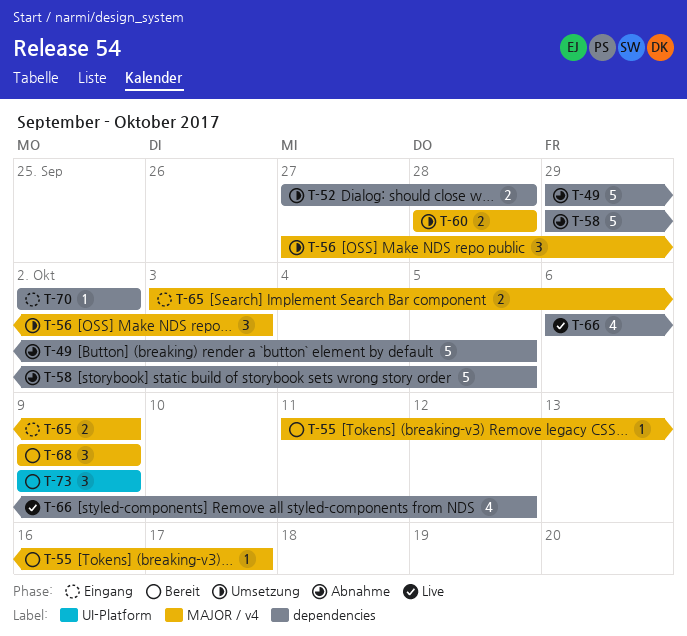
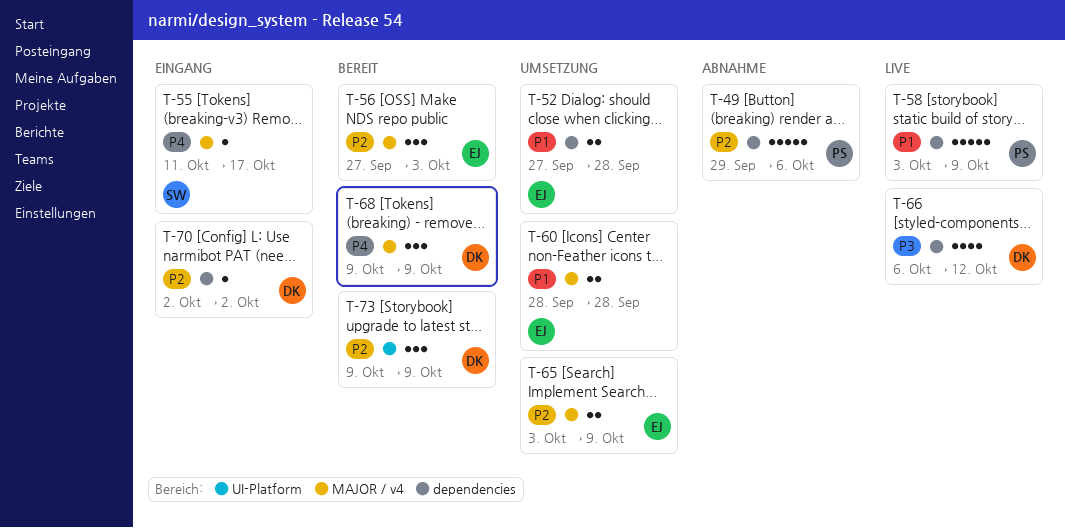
T-49, due: Oct 5 -> Oct 6
T-55, status: Bereit -> Eingang
T-56, status: Umsetzung -> Bereit
T-58, status: Abnahme -> Live
T-58, start: Sep 29 -> Oct 3
T-58, due: Oct 5 -> Oct 9
T-65, status: Eingang -> Umsetzung

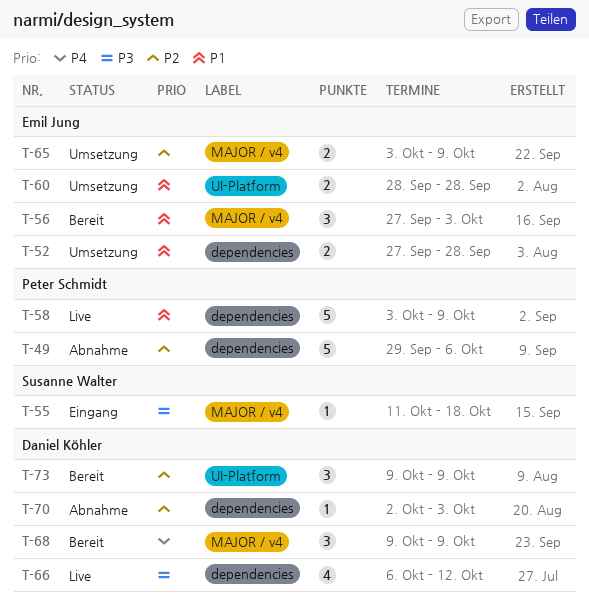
T-55, priority: P4 -> P3
T-55, due: Oct 17 -> Oct 18
T-56, priority: P2 -> P1
T-60, label: MAJOR / v4 -> UI-Platform
T-70, status: Eingang -> Abnahme
T-70, due: Oct 2 -> Oct 3

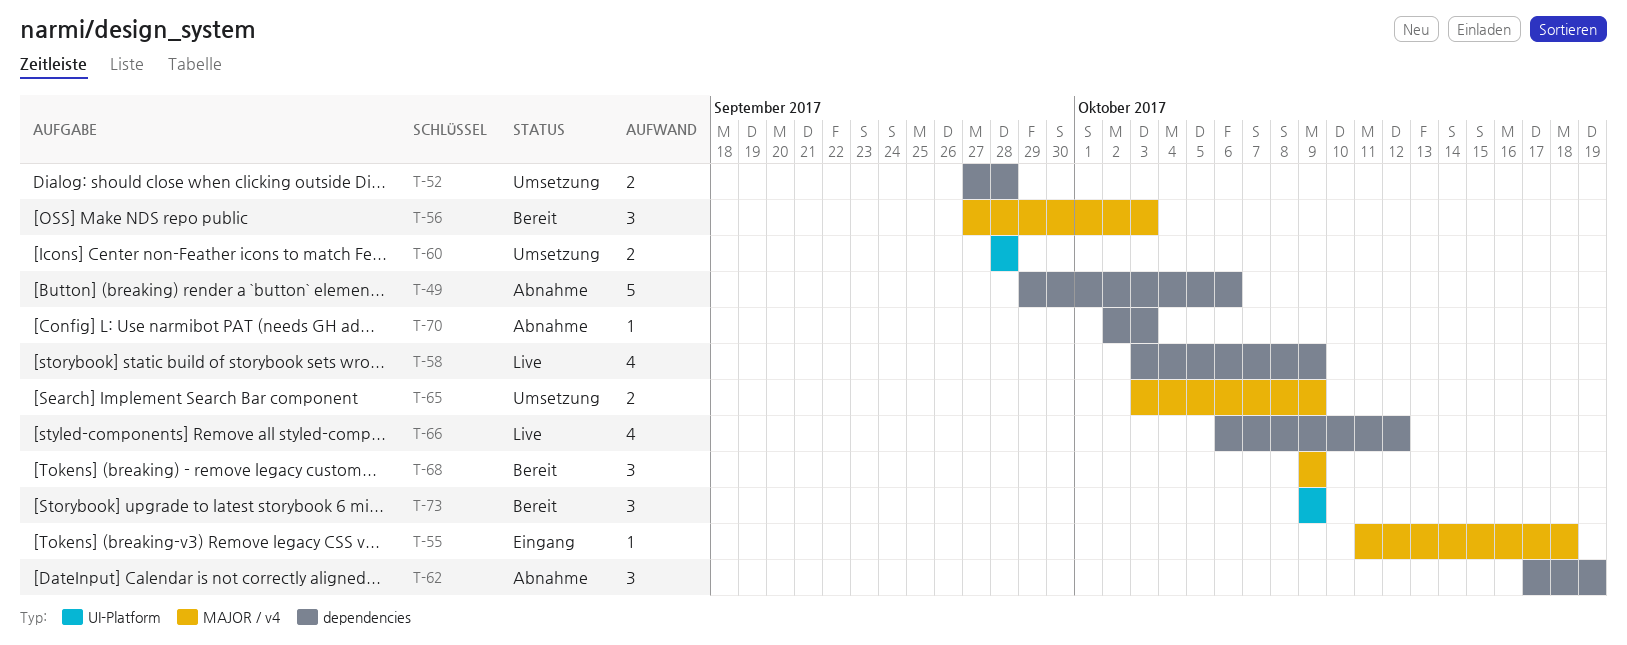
T-58, estimate: 5 -> 4
T-62: none -> present

